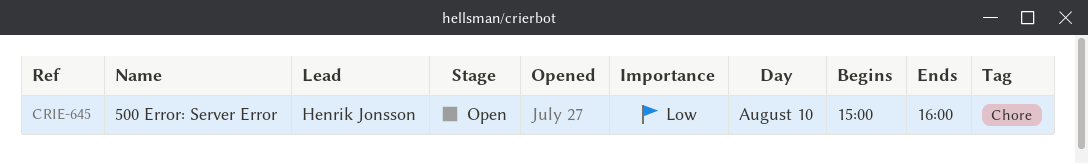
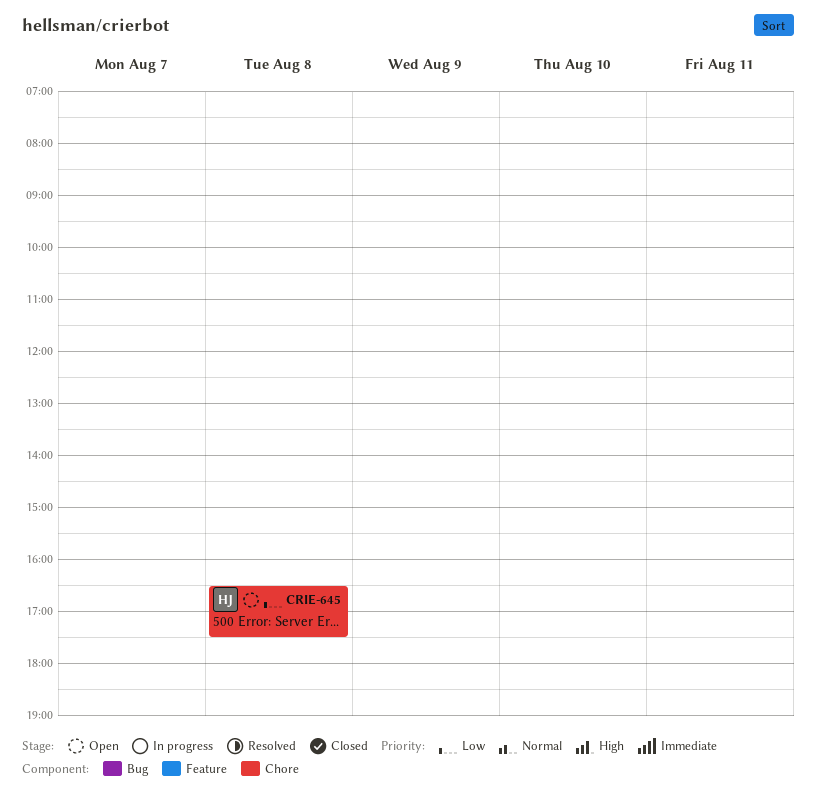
CRIE-645, day: Aug 10 -> Aug 8
CRIE-645, begins: 15:00 -> 16:30
CRIE-645, ends: 16:00 -> 17:30

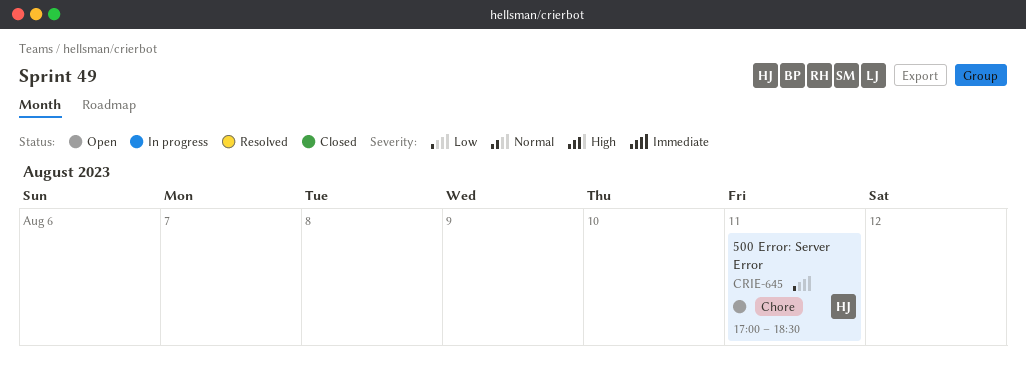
CRIE-645, day: Aug 8 -> Aug 11
CRIE-645, begins: 16:30 -> 17:00
CRIE-645, ends: 17:30 -> 18:30

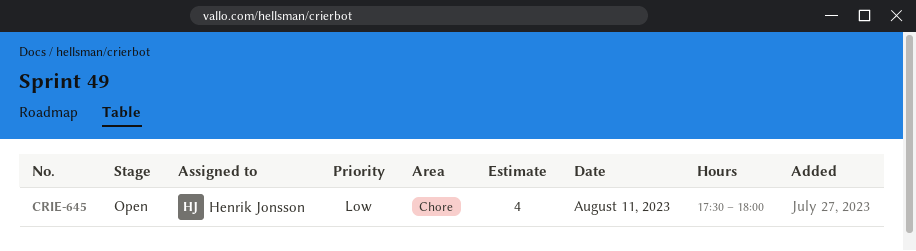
CRIE-645, begins: 17:00 -> 17:30
CRIE-645, ends: 18:30 -> 18:00

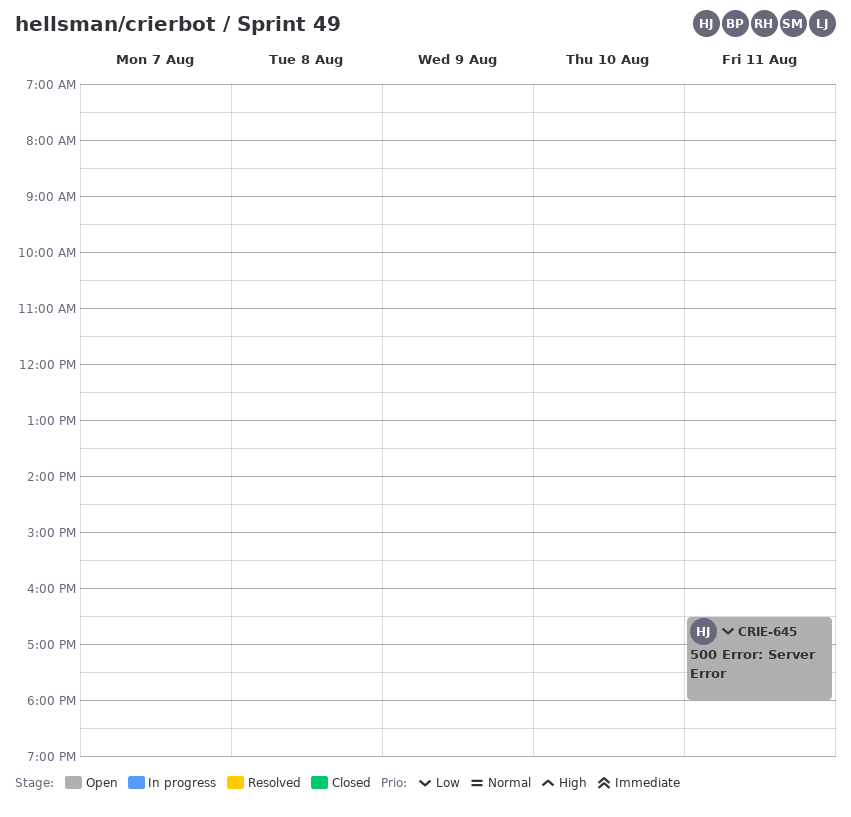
CRIE-645, begins: 17:30 -> 16:30

